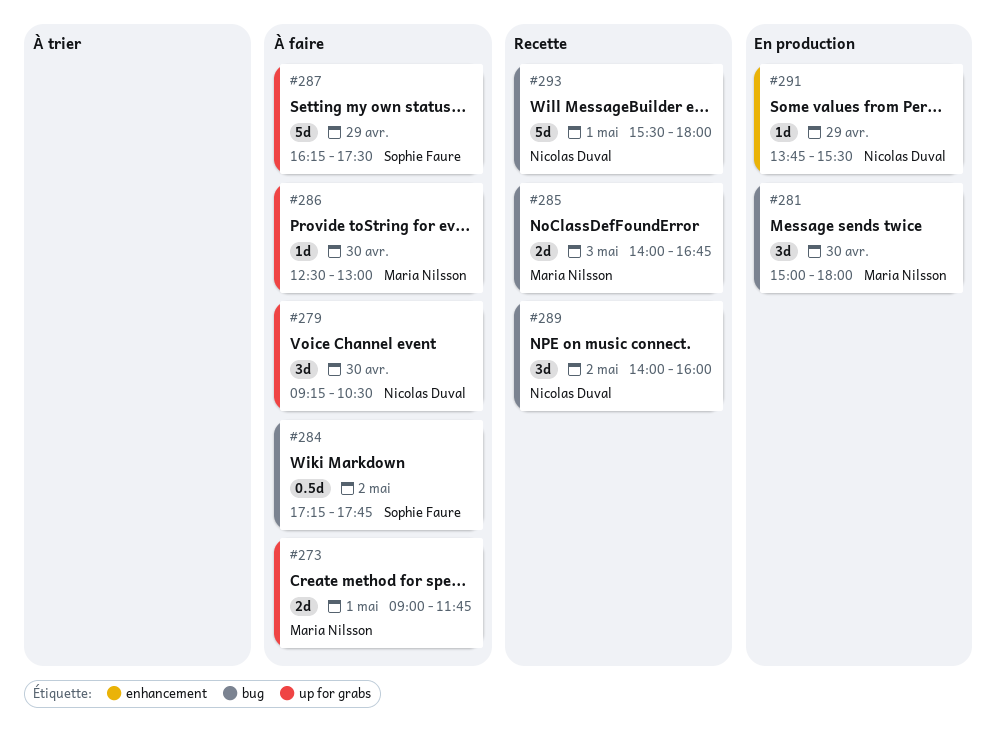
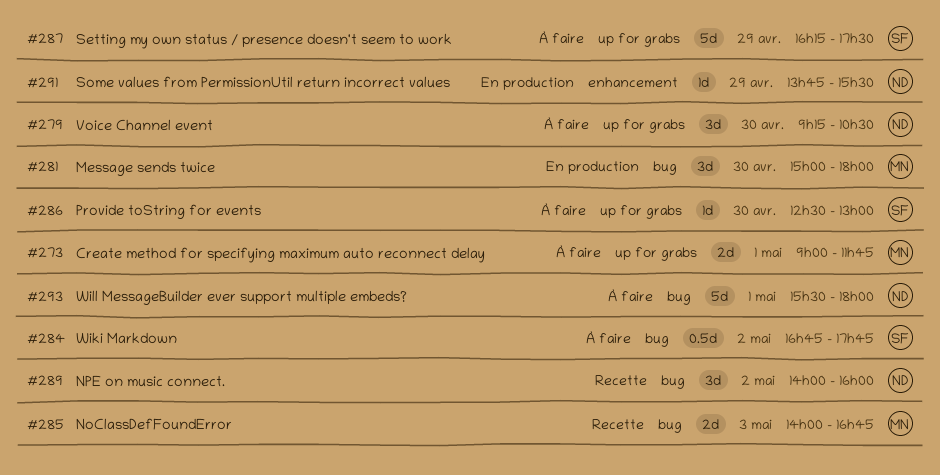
#284, begins: 17:15 -> 16:45
#286, owner: Maria Nilsson -> Sophie Faure
#293, status: Recette -> À faire

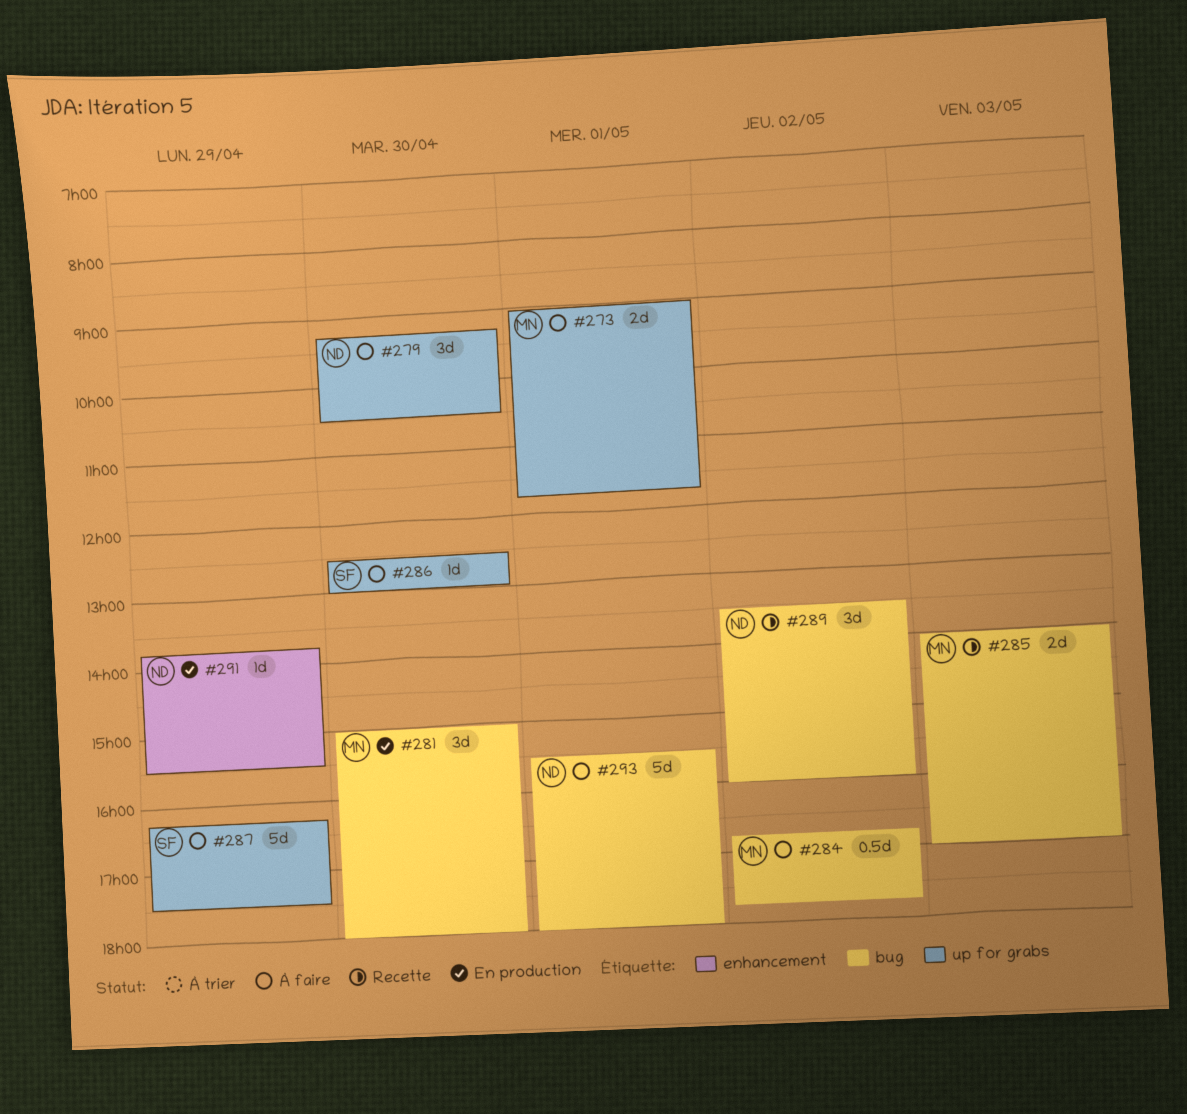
#284, owner: SF -> MN
#285, ends: 16:45 -> 17:00
#289, begins: 14:00 -> 13:30

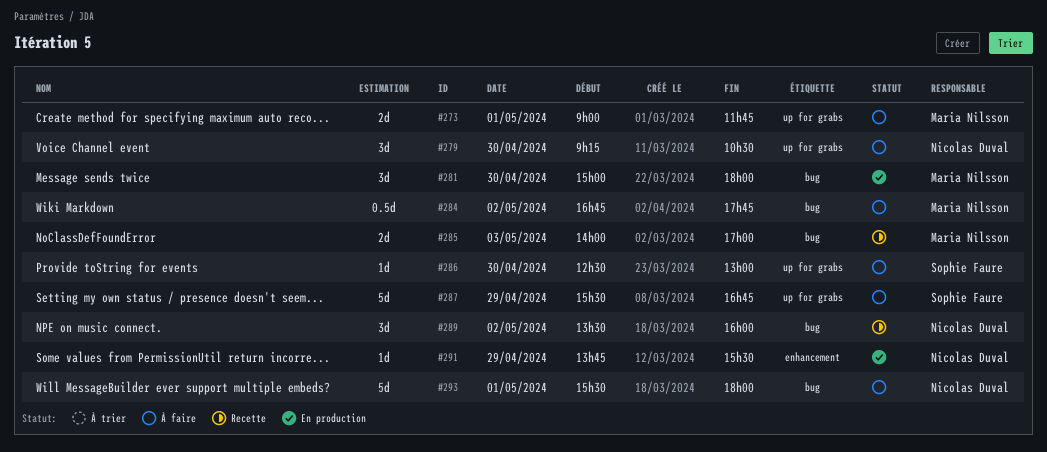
#287, begins: 16:15 -> 15:30
#287, ends: 17:30 -> 16:45

